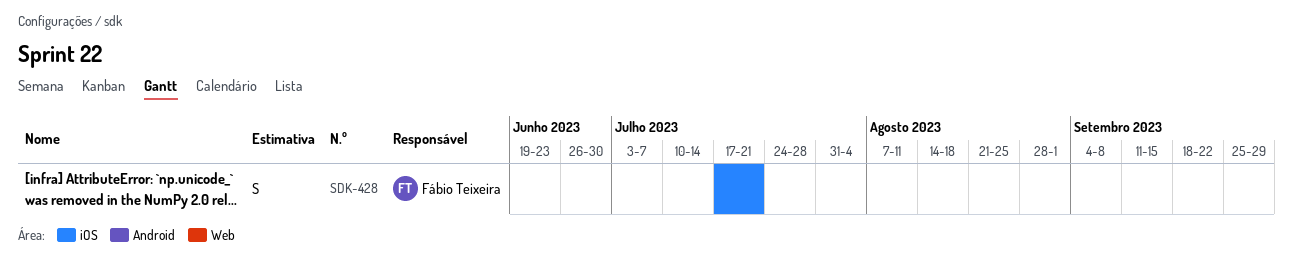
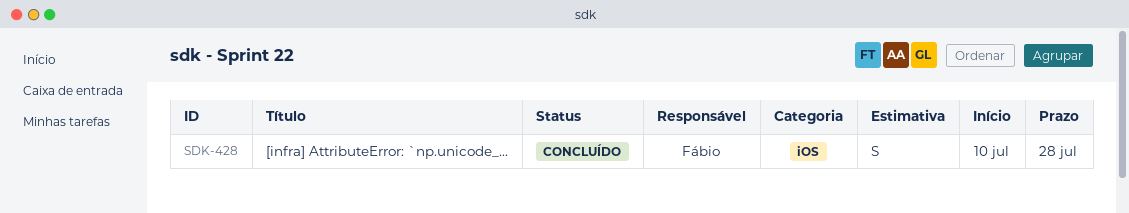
SDK-428, start: Jul 17 -> Jul 10
SDK-428, due: Jul 21 -> Jul 28

